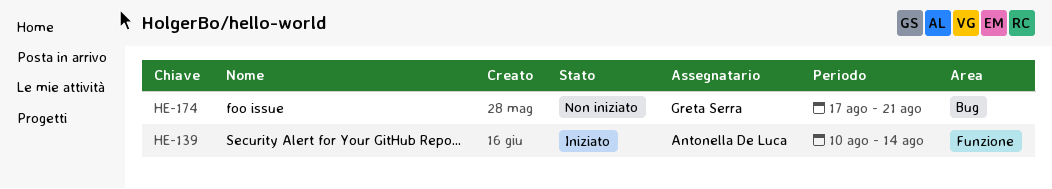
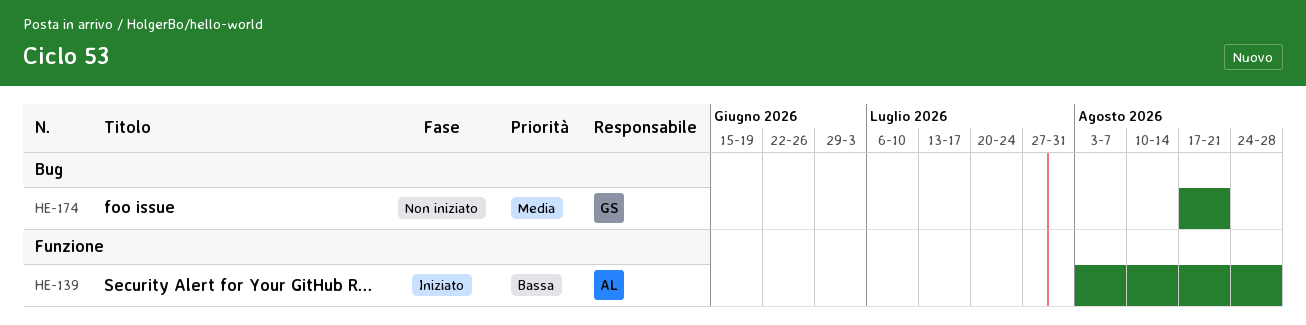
HE-139, start: Aug 10 -> Aug 3
HE-139, due: Aug 14 -> Aug 28

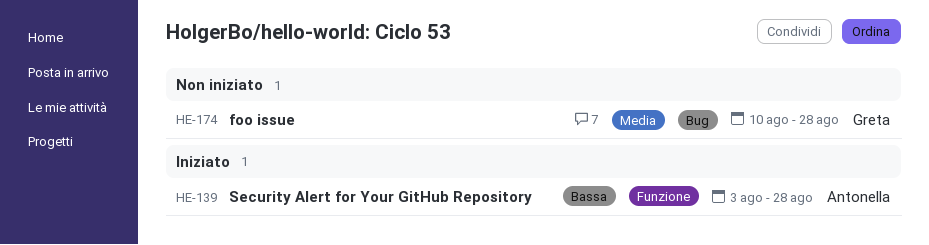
HE-174, start: Aug 17 -> Aug 10
HE-174, due: Aug 21 -> Aug 28

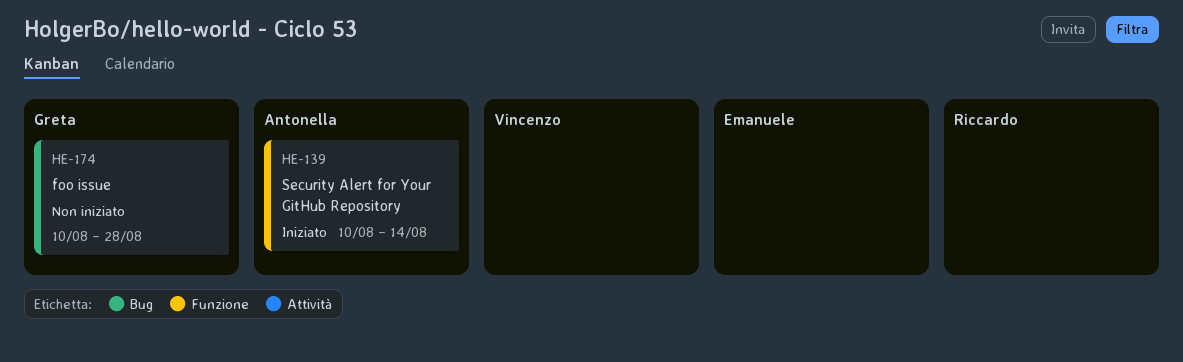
HE-139, start: Aug 3 -> Aug 10
HE-139, due: Aug 28 -> Aug 14

